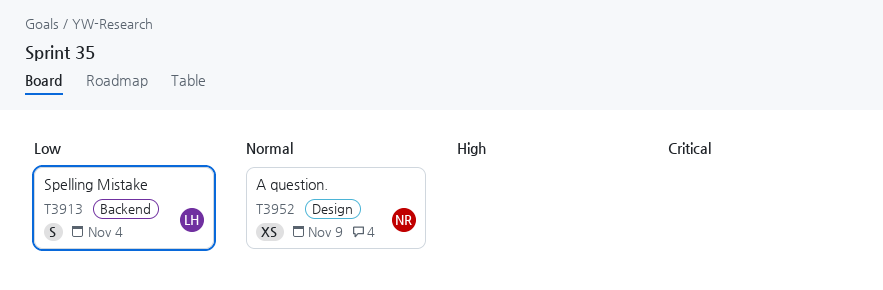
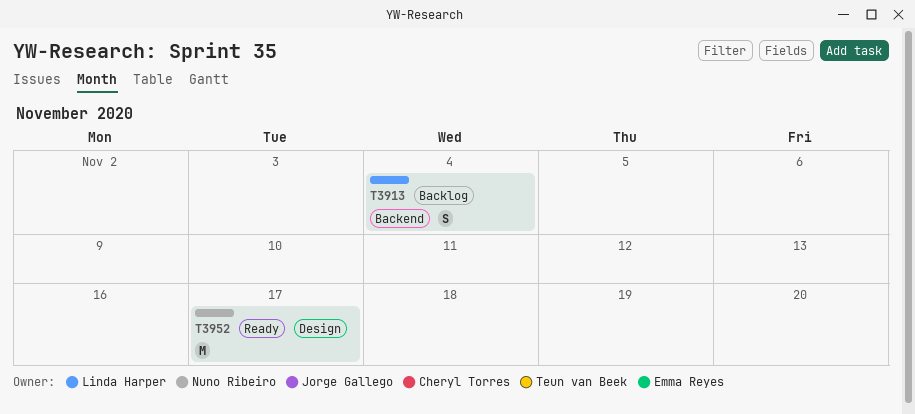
T3952, estimate: XS -> M
T3952, due: Nov 9 -> Nov 17

